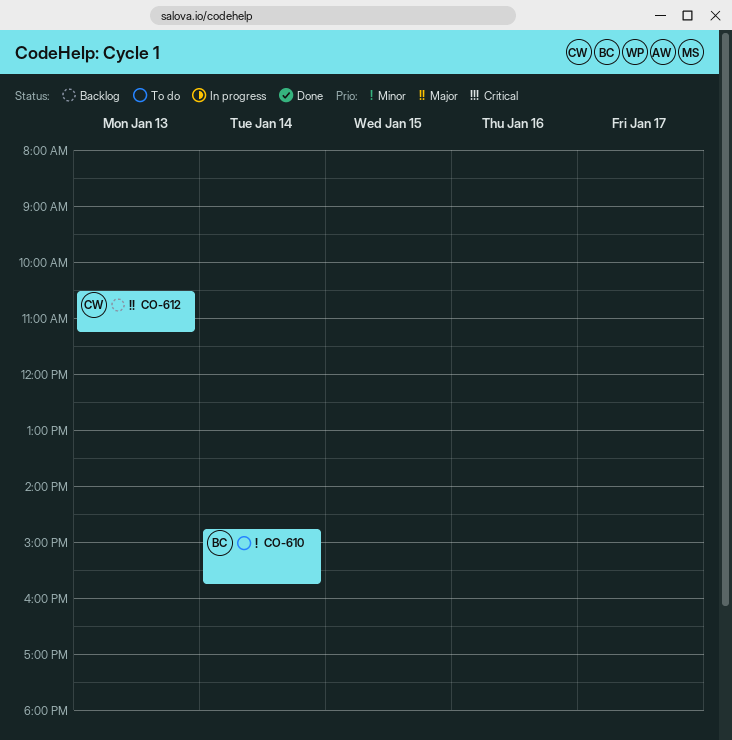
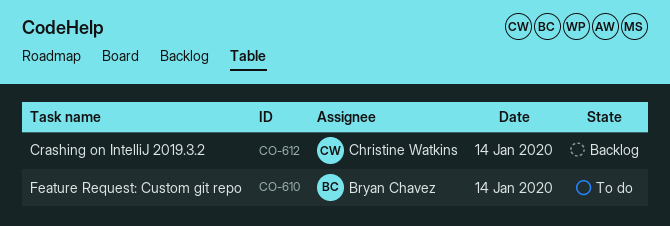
CO-612, day: Jan 13 -> Jan 14

